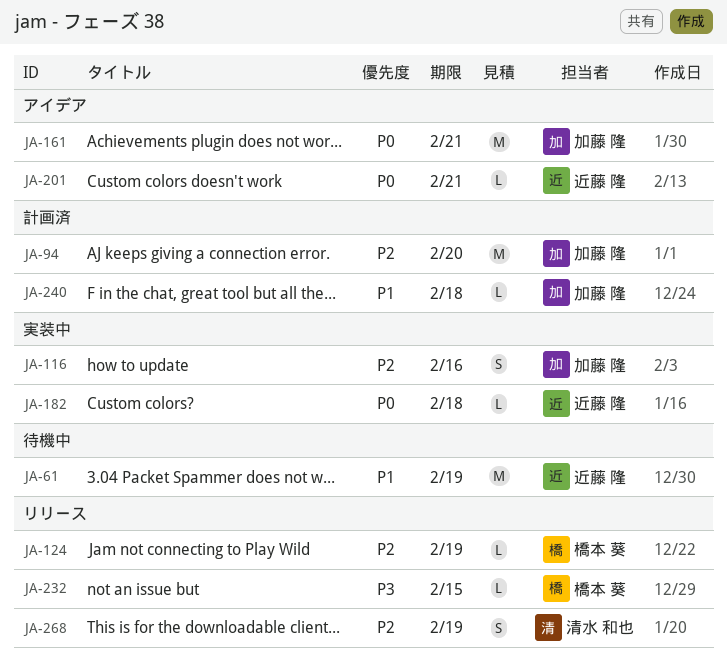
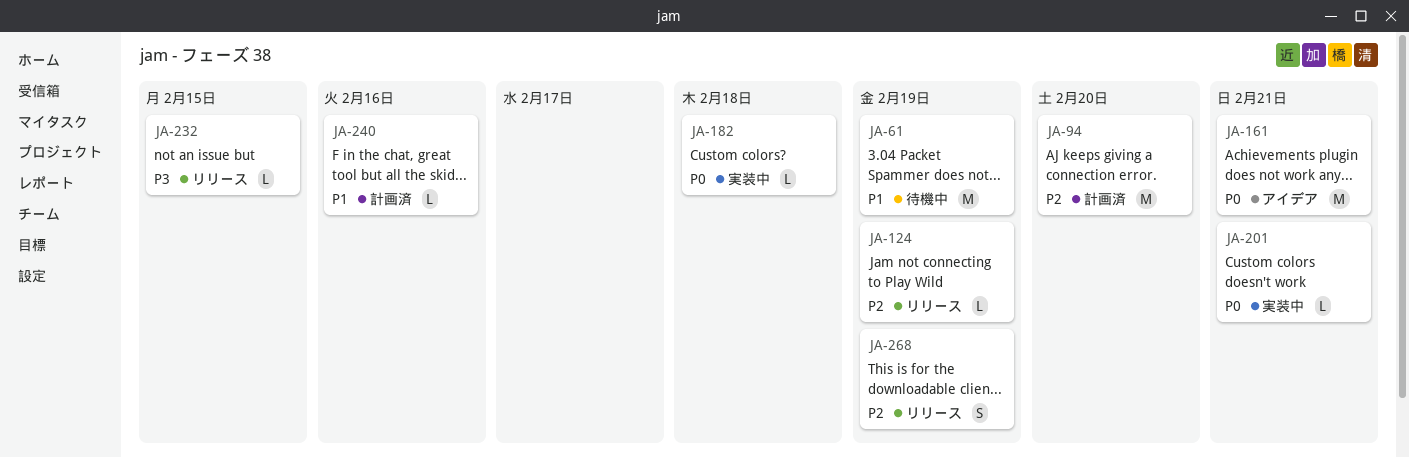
JA-116: present -> none
JA-201, status: アイデア -> 実装中
JA-240, due: Feb 18 -> Feb 16

